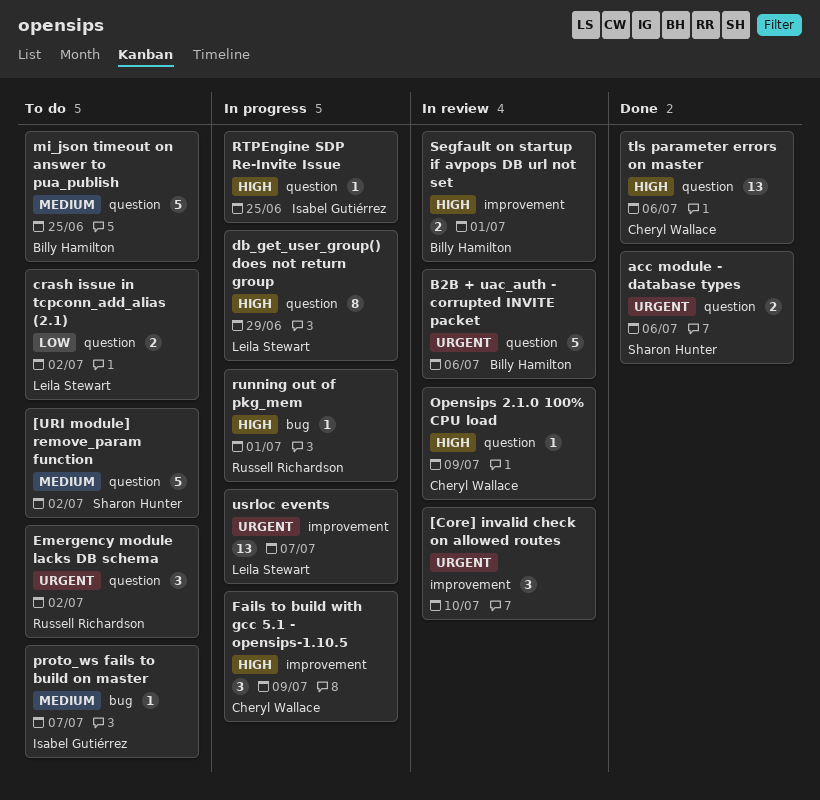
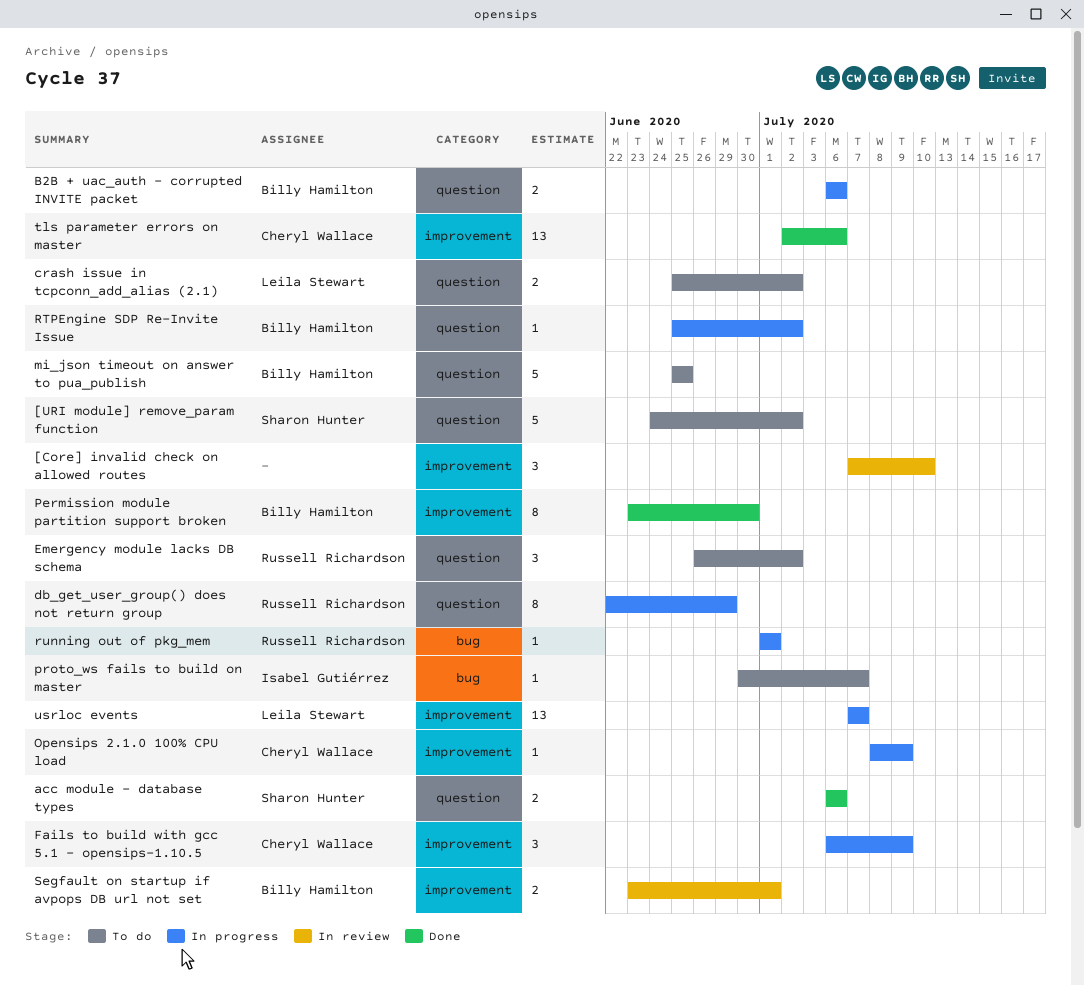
B2B + uac_auth - corrupted INVITE packet, status: In review -> In progress
B2B + uac_auth - corrupted INVITE packet, estimate: 5 -> 2
db_get_user_group() does not return group, owner: Leila Stewart -> Russell Richardson
Opensips 2.1.0 100% CPU load, status: In review -> In progress
Opensips 2.1.0 100% CPU load, label: question -> improvement
Permission module partition support broken: none -> present
RTPEngine SDP Re-Invite Issue, owner: Isabel Gutiérrez -> Billy Hamilton
RTPEngine SDP Re-Invite Issue, due: Jun 25 -> Jul 2
tls parameter errors on master, label: question -> improvement

